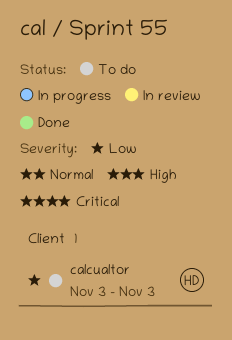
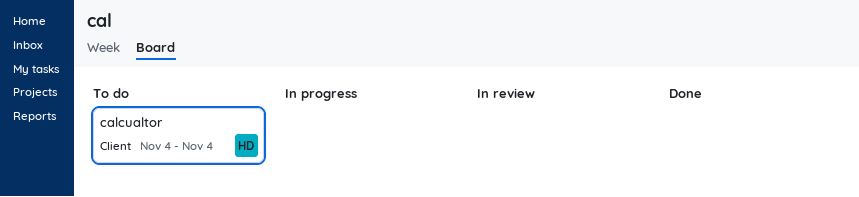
calcualtor, start: Nov 3 -> Nov 4
calcualtor, due: Nov 3 -> Nov 4

